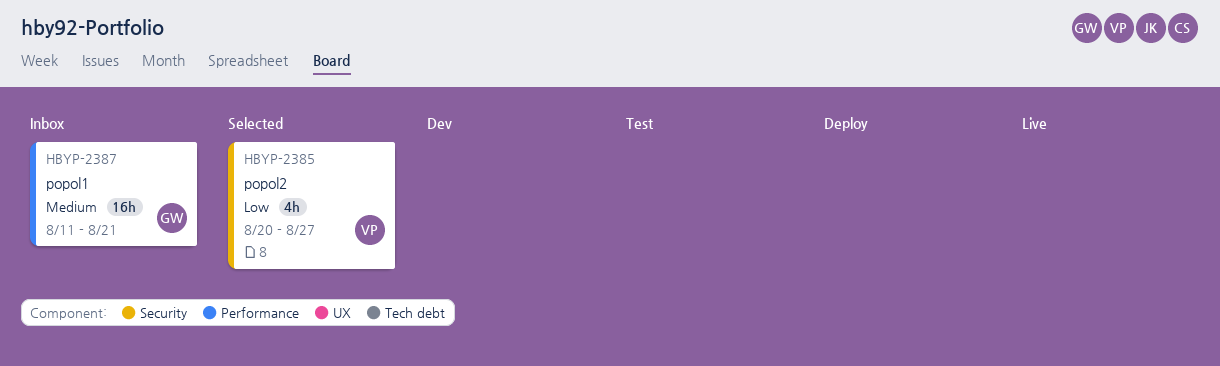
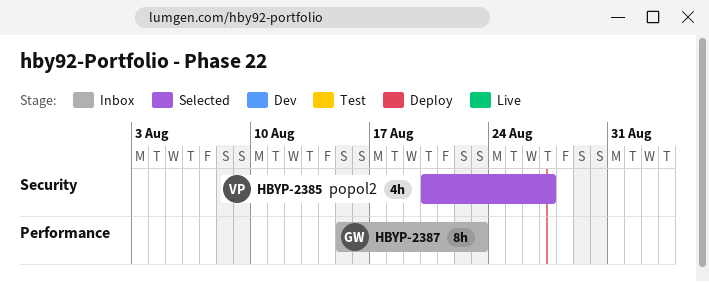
HBYP-2387, estimate: 16h -> 8h
HBYP-2387, start: Aug 11 -> Aug 15
HBYP-2387, due: Aug 21 -> Aug 23

